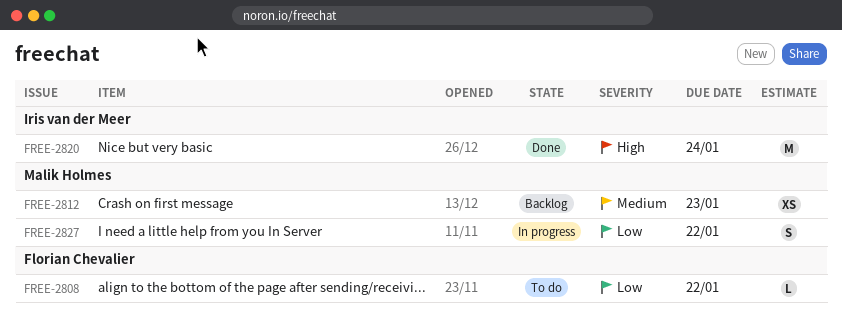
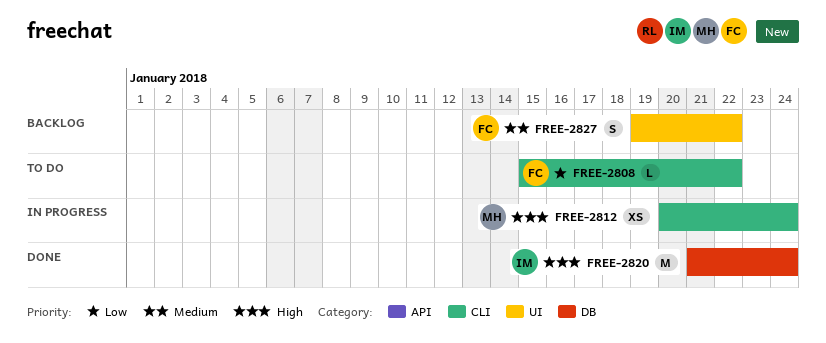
FREE-2812, status: Backlog -> In progress
FREE-2812, priority: Medium -> High
FREE-2812, due: Jan 23 -> Jan 24
FREE-2827, status: In progress -> Backlog
FREE-2827, owner: Malik Holmes -> Florian Chevalier
FREE-2827, priority: Low -> Medium

